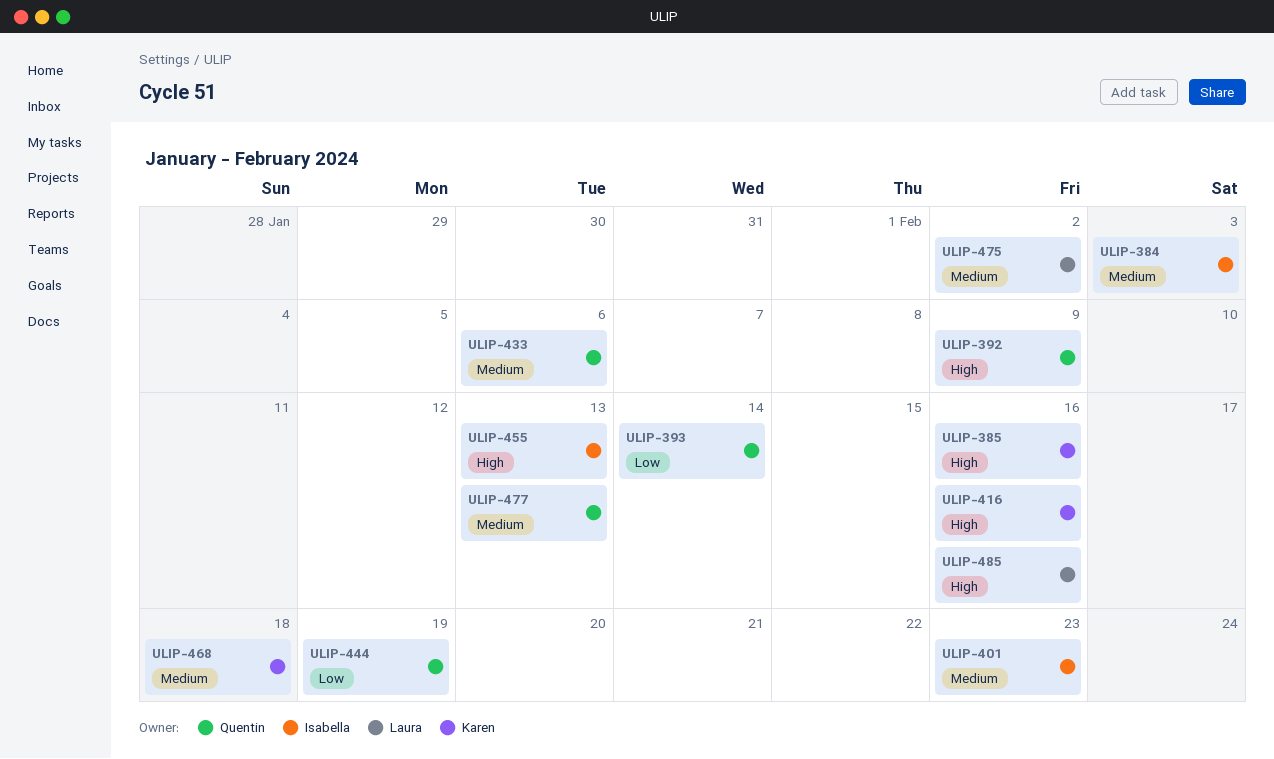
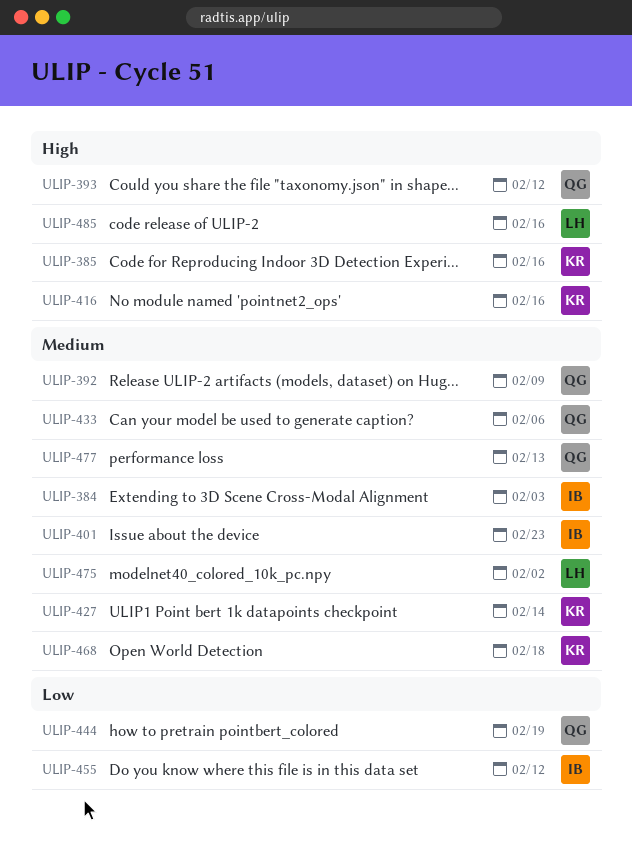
ULIP-392, priority: High -> Medium
ULIP-393, priority: Low -> High
ULIP-393, due: Feb 14 -> Feb 12
ULIP-427: none -> present
ULIP-455, priority: High -> Low
ULIP-455, due: Feb 13 -> Feb 12

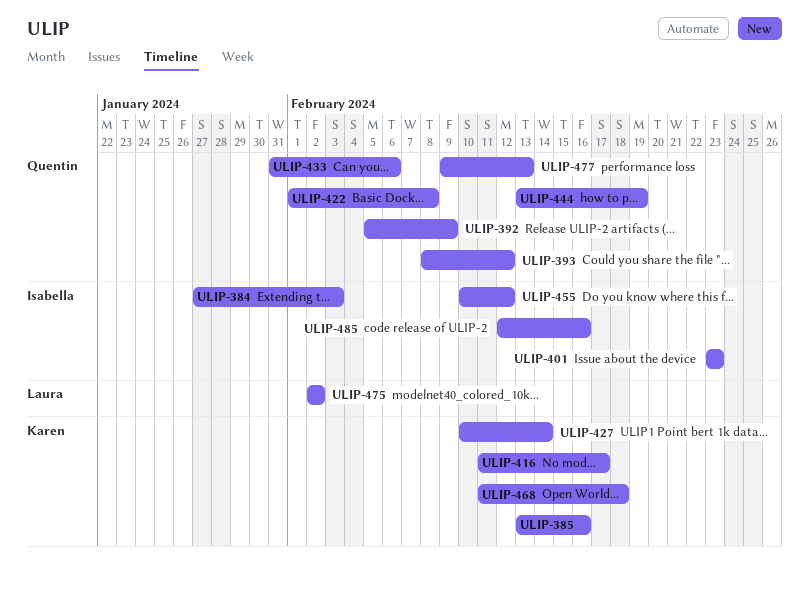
ULIP-416, due: Feb 16 -> Feb 17
ULIP-422: none -> present
ULIP-485, owner: Laura -> Isabella

